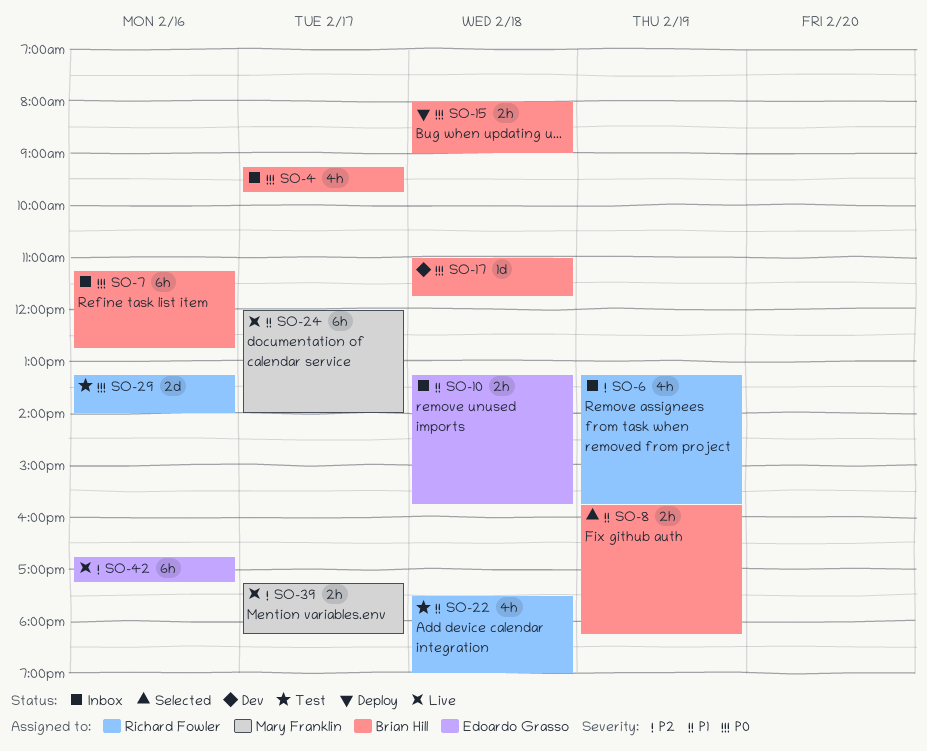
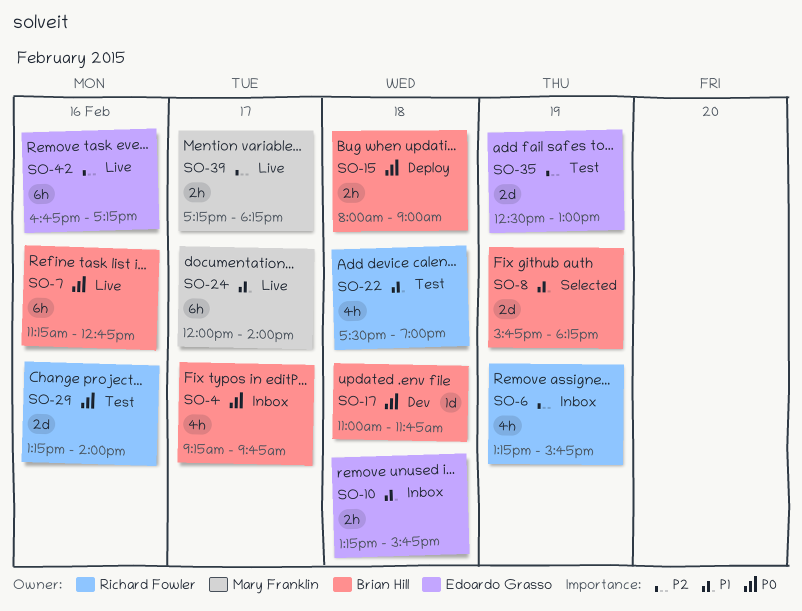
SO-7, status: Inbox -> Live
SO-8, estimate: 2h -> 2d
SO-35: none -> present

